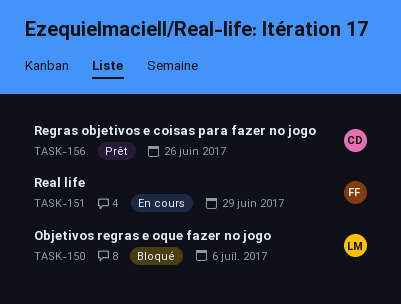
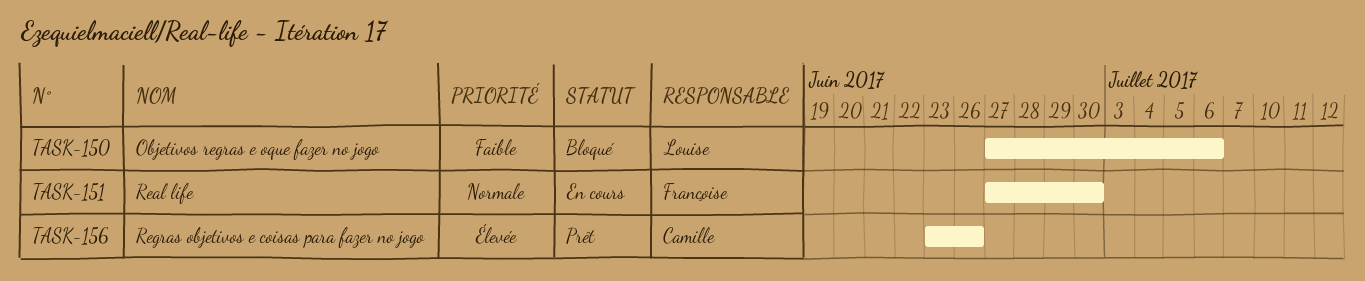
TASK-151, due: Jun 29 -> Jun 30

